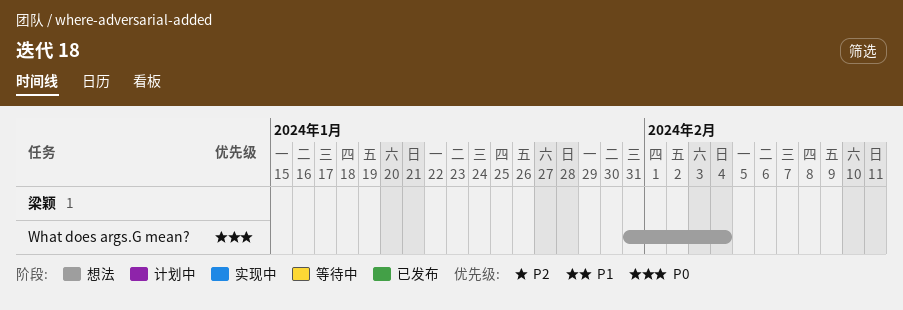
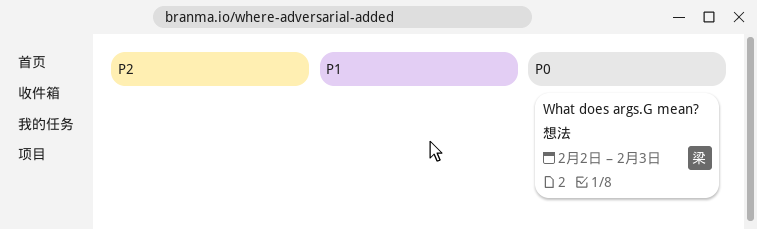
What does args.G mean?, start: Jan 31 -> Feb 2
What does args.G mean?, due: Feb 4 -> Feb 3

